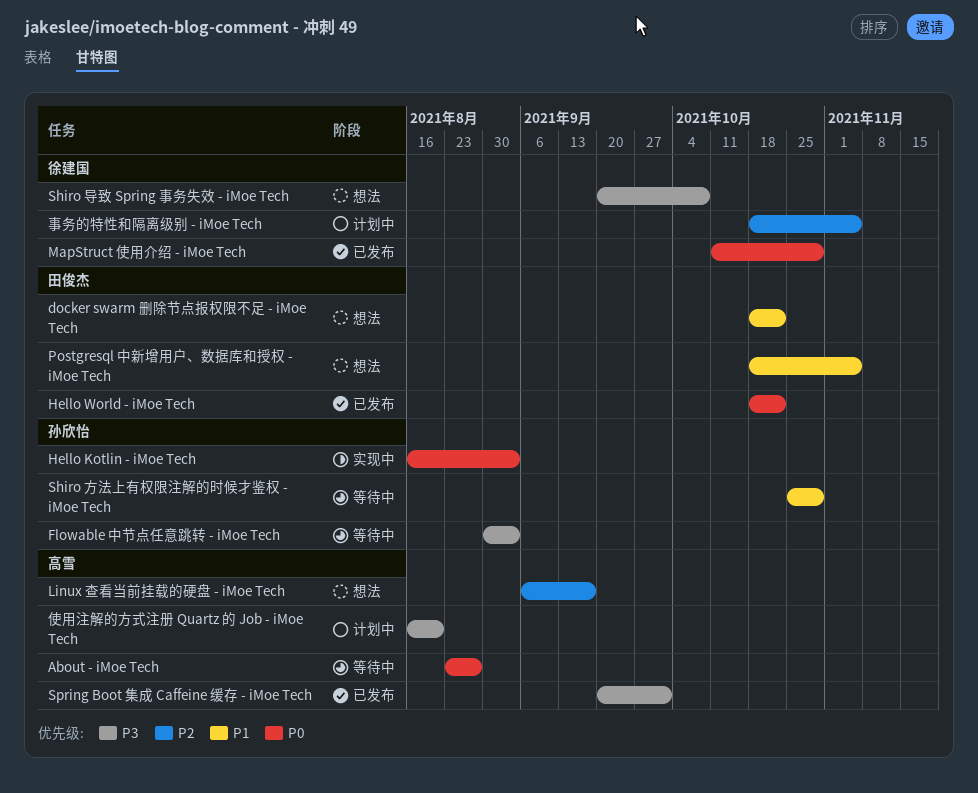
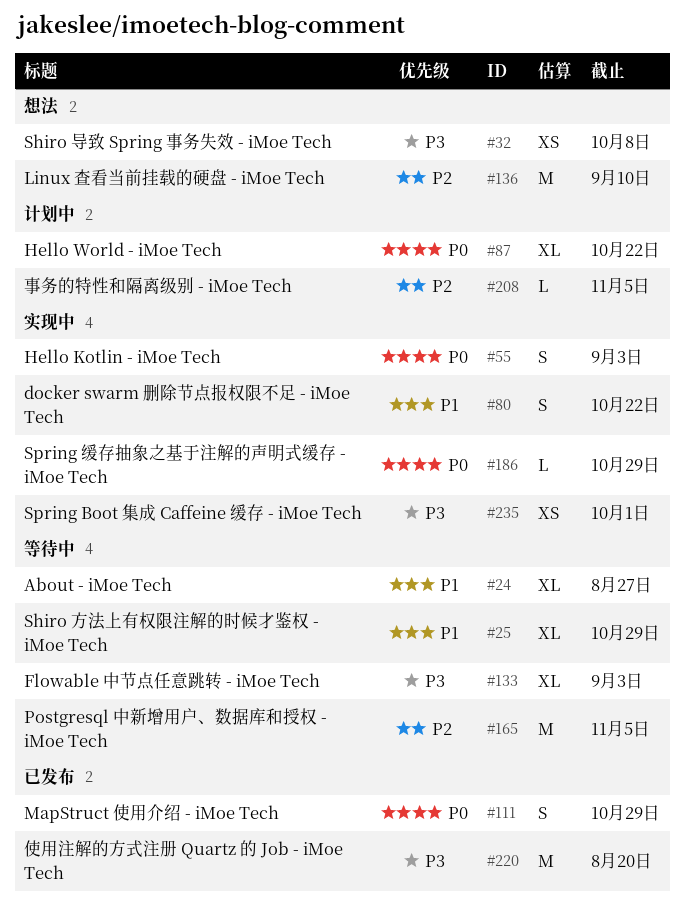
About - iMoe Tech, priority: P0 -> P1
docker swarm 删除节点报权限不足 - iMoe Tech, status: 想法 -> 实现中
Hello World - iMoe Tech, status: 已发布 -> 计划中
Linux 查看当前挂载的硬盘 - iMoe Tech, due: Sep 17 -> Sep 10
Postgresql 中新增用户、数据库和授权 - iMoe Tech, status: 想法 -> 等待中
Postgresql 中新增用户、数据库和授权 - iMoe Tech, priority: P1 -> P2
Spring Boot 集成 Caffeine 缓存 - iMoe Tech, status: 已发布 -> 实现中
Spring 缓存抽象之基于注解的声明式缓存 - iMoe Tech: none -> present
使用注解的方式注册 Quartz 的 Job - iMoe Tech, status: 计划中 -> 已发布

